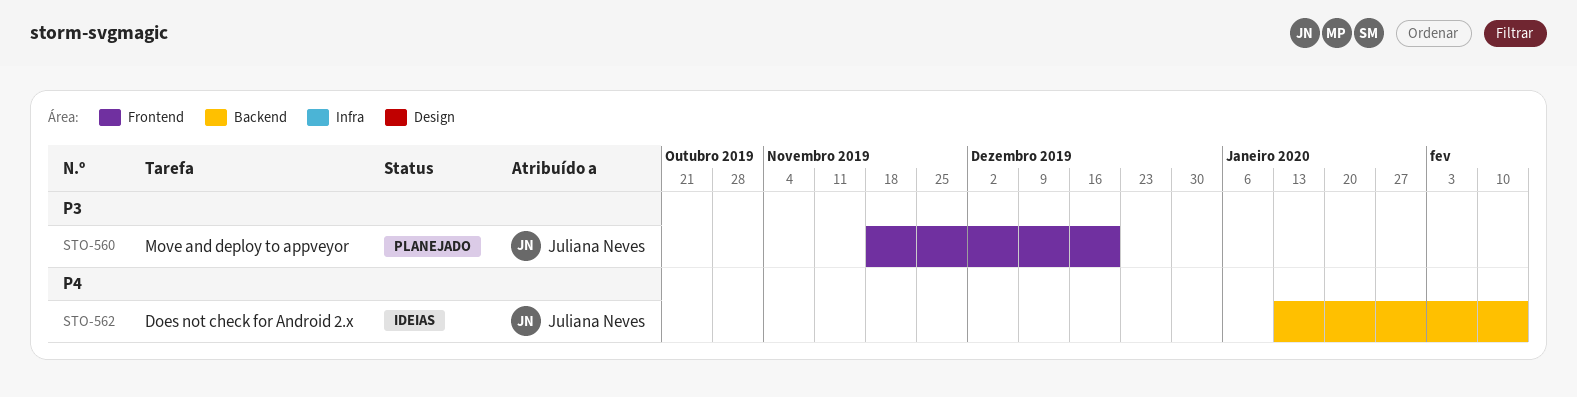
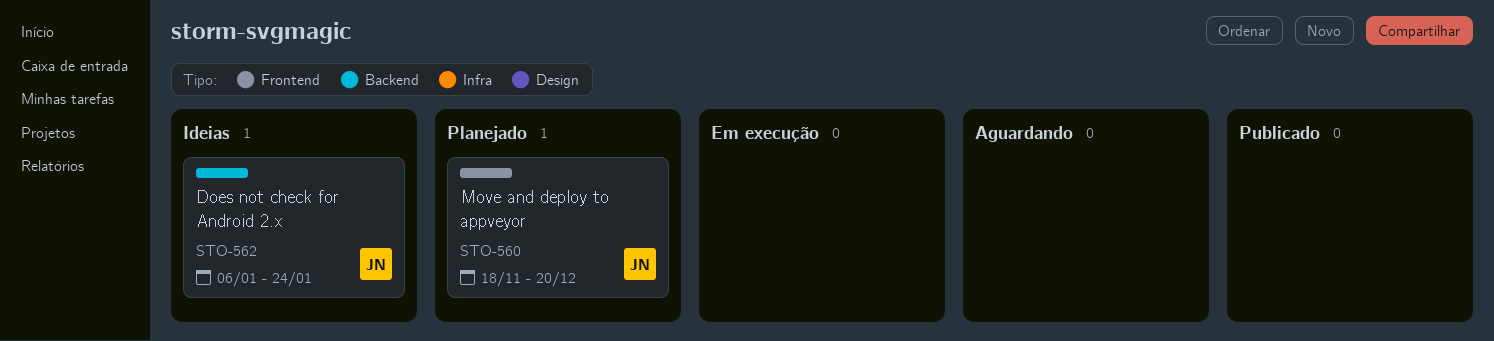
STO-562, start: Jan 13 -> Jan 6
STO-562, due: Feb 14 -> Jan 24

